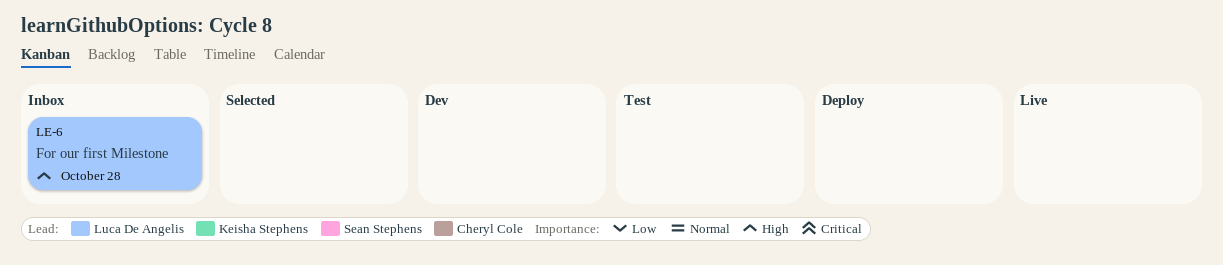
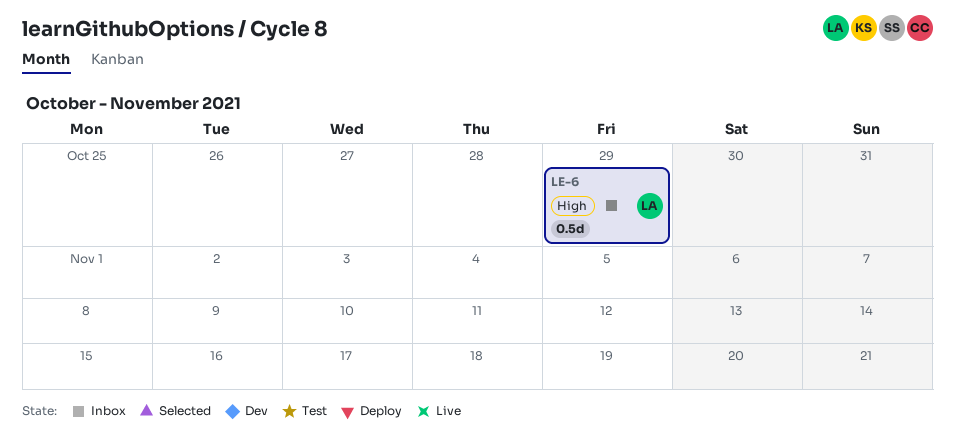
LE-6, due: Oct 28 -> Oct 29

